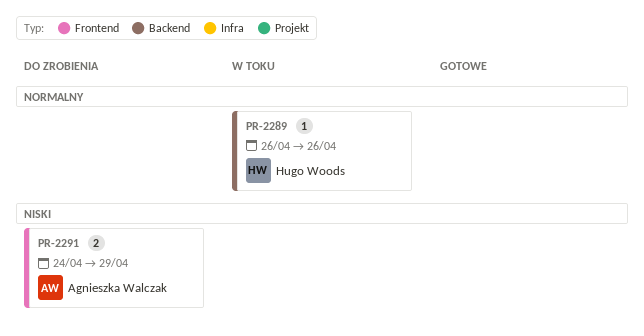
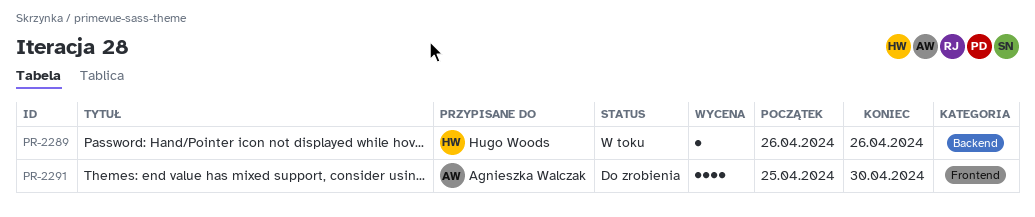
PR-2291, estimate: 2 -> 4
PR-2291, start: Apr 24 -> Apr 25
PR-2291, due: Apr 29 -> Apr 30

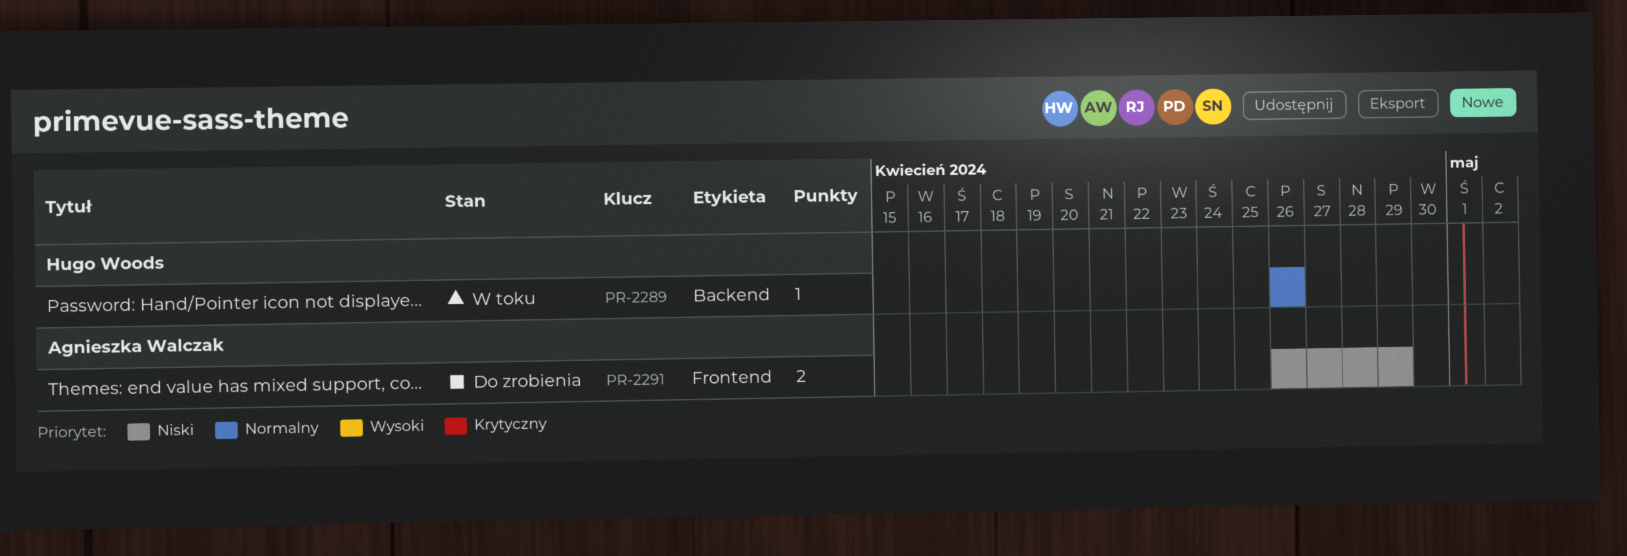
PR-2291, estimate: 4 -> 2
PR-2291, start: Apr 25 -> Apr 26
PR-2291, due: Apr 30 -> Apr 29

